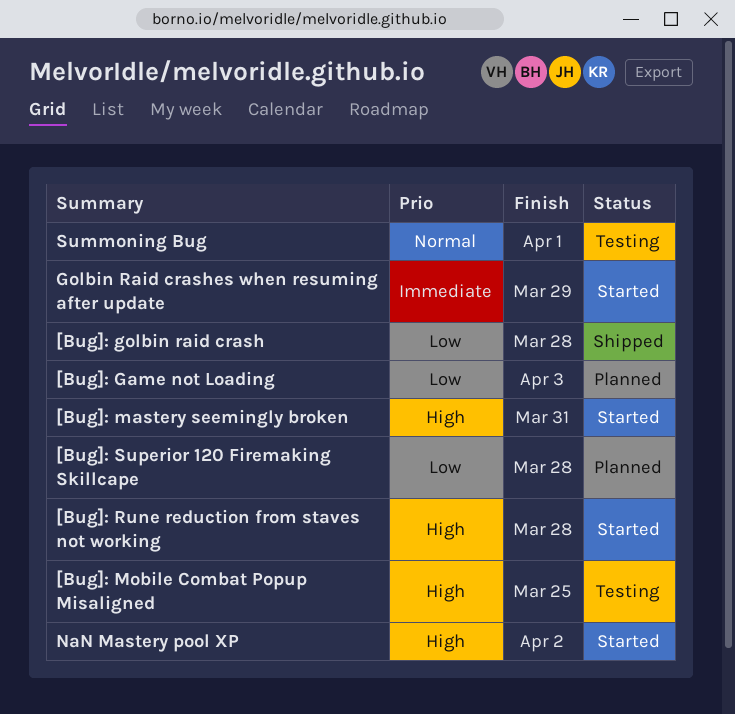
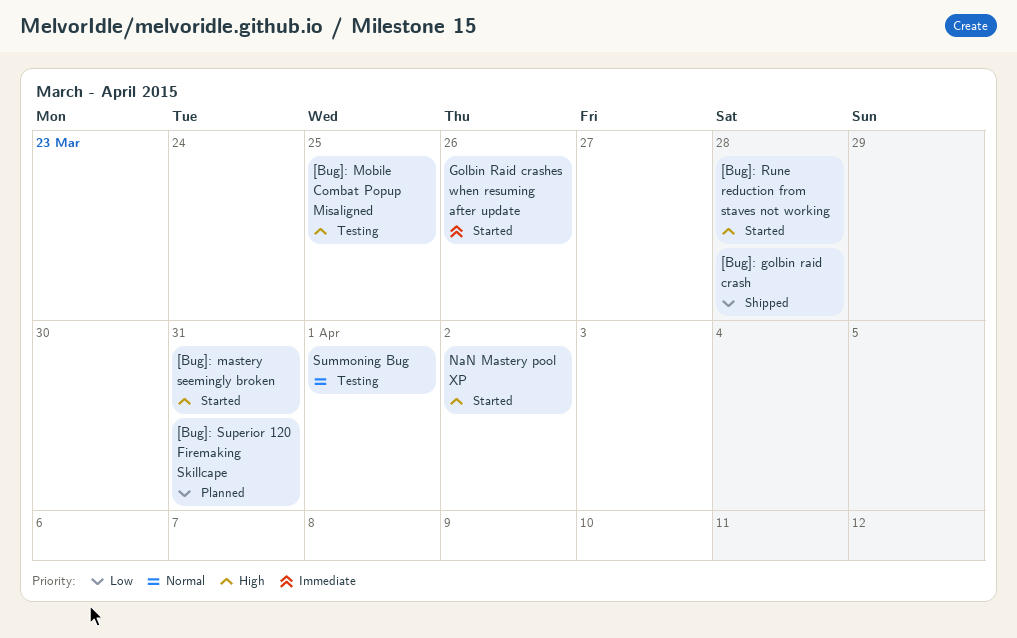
[Bug]: Game not Loading: present -> none
[Bug]: Superior 120 Firemaking Skillcape, due: Mar 28 -> Mar 31
Golbin Raid crashes when resuming after update, due: Mar 29 -> Mar 26

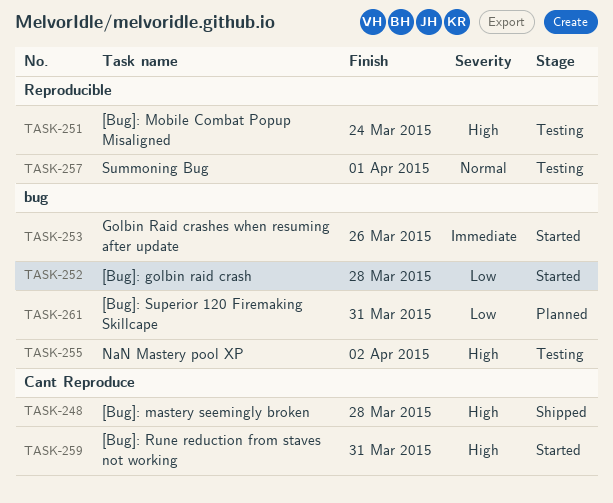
[Bug]: golbin raid crash, status: Shipped -> Started
[Bug]: mastery seemingly broken, status: Started -> Shipped
[Bug]: mastery seemingly broken, due: Mar 31 -> Mar 28
[Bug]: Mobile Combat Popup Misaligned, due: Mar 25 -> Mar 24
[Bug]: Rune reduction from staves not working, due: Mar 28 -> Mar 31
NaN Mastery pool XP, status: Started -> Testing

